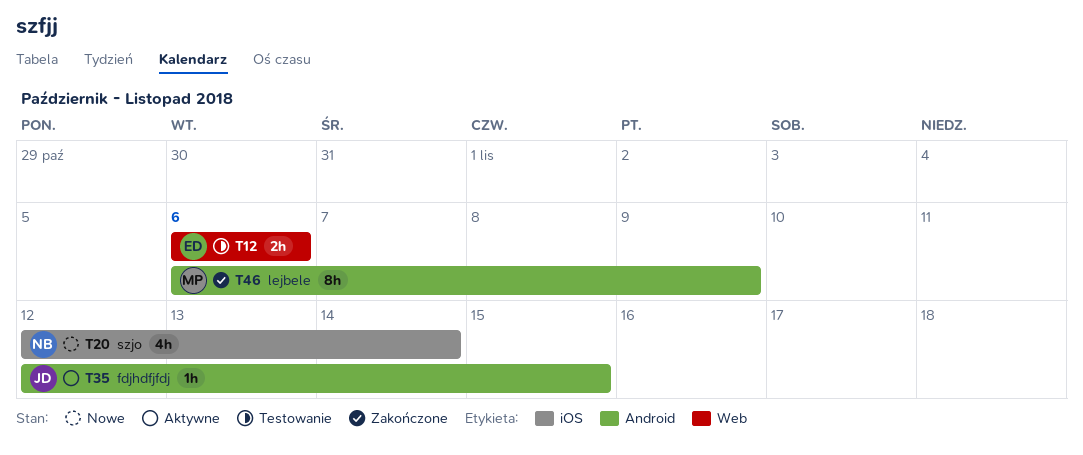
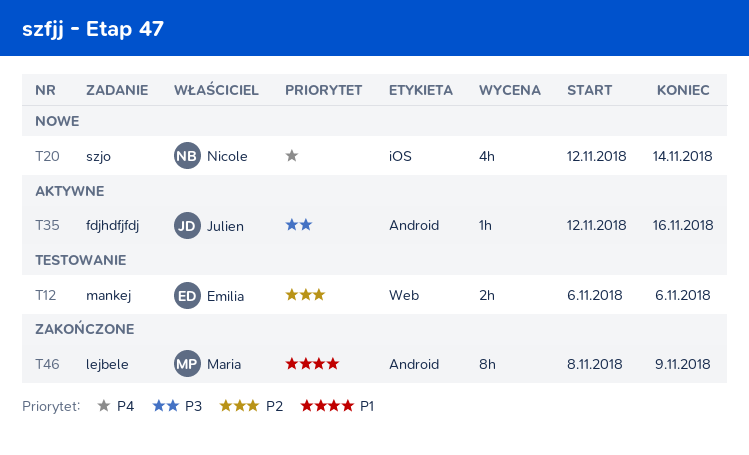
T35, due: Nov 15 -> Nov 16
T46, start: Nov 6 -> Nov 8

